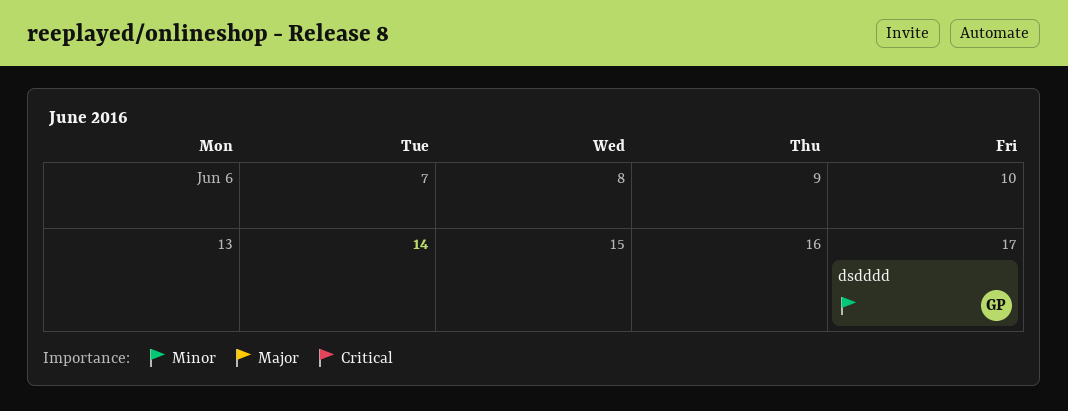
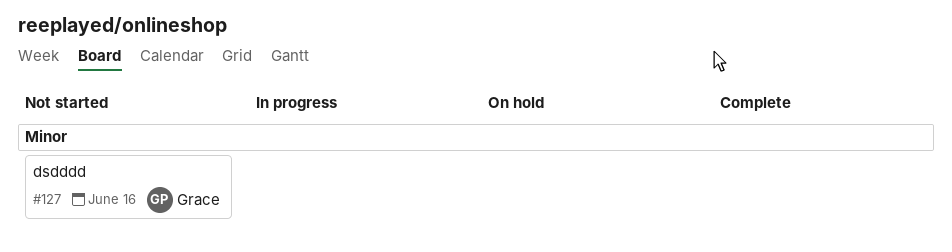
dsdddd, due: Jun 17 -> Jun 16

